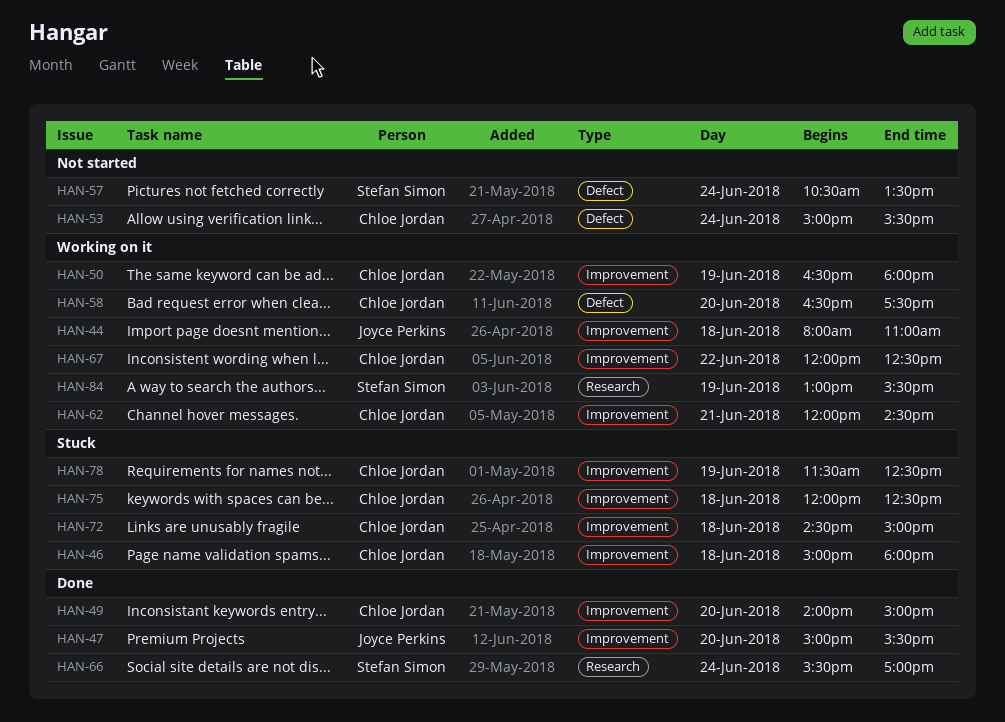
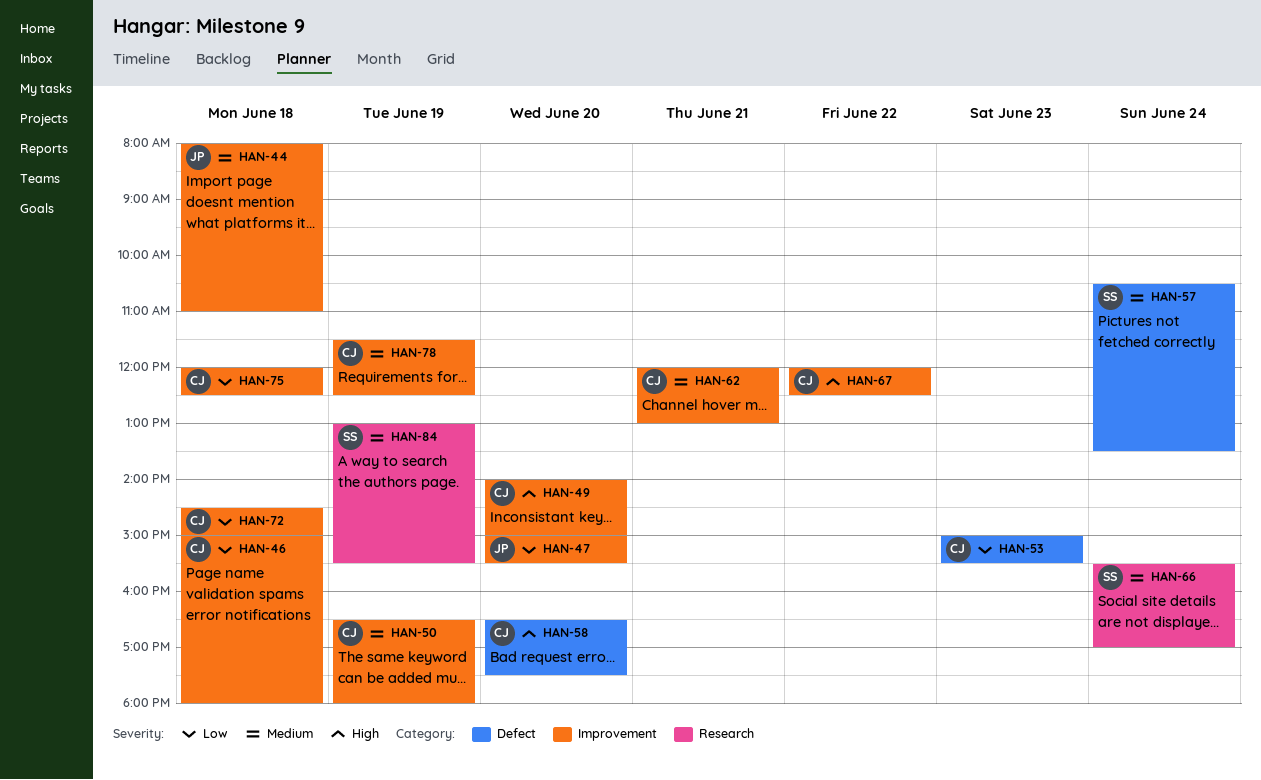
HAN-53, day: Jun 24 -> Jun 23
HAN-62, ends: 14:30 -> 13:00

